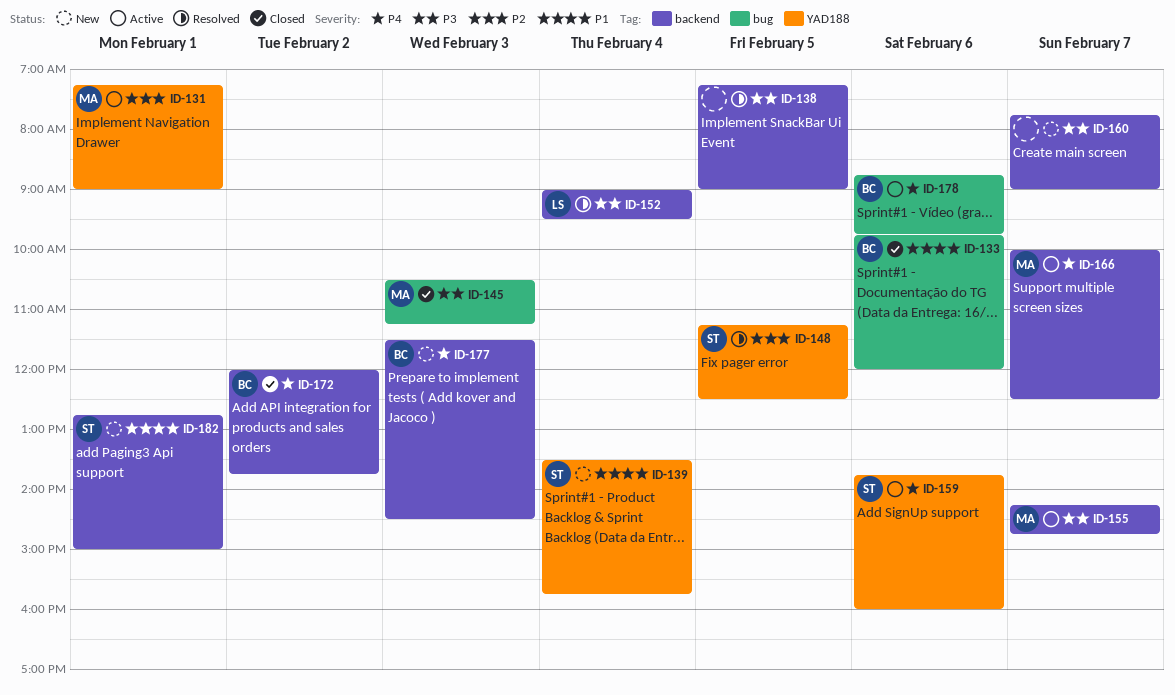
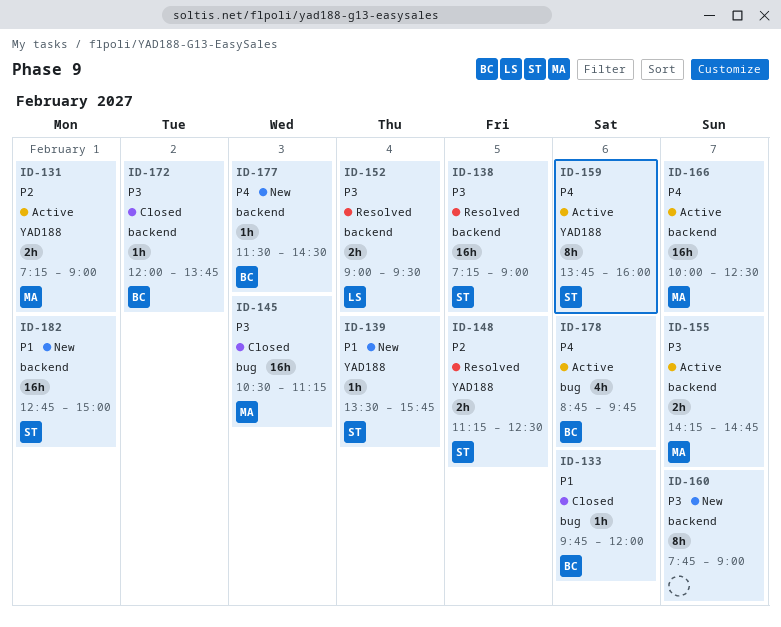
ID-138, owner: none -> ST
ID-172, priority: P4 -> P3

